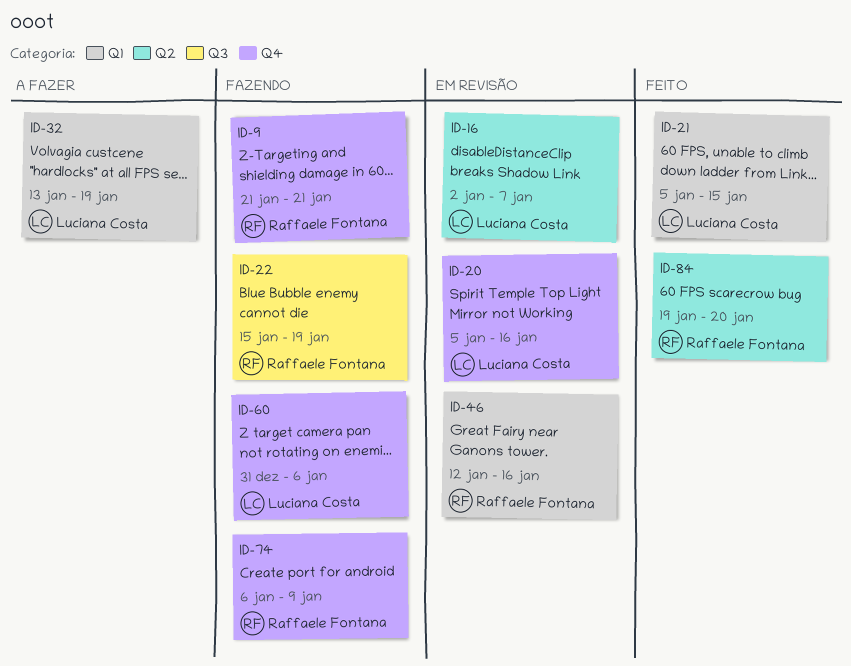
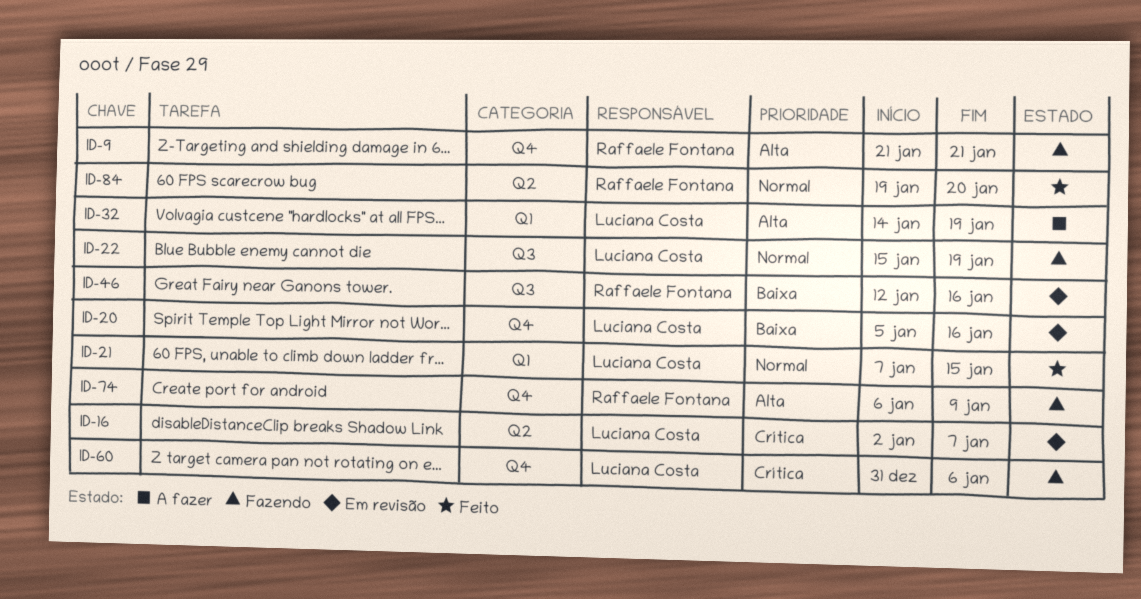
ID-21, start: Jan 5 -> Jan 7
ID-22, owner: Raffaele Fontana -> Luciana Costa
ID-32, start: Jan 13 -> Jan 14
ID-46, label: Q1 -> Q3

